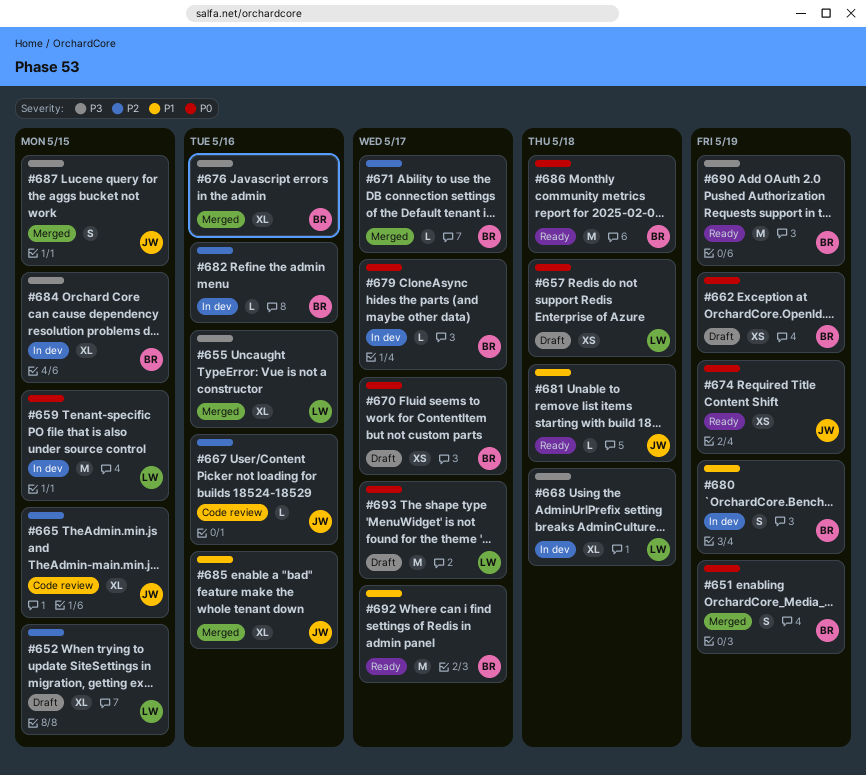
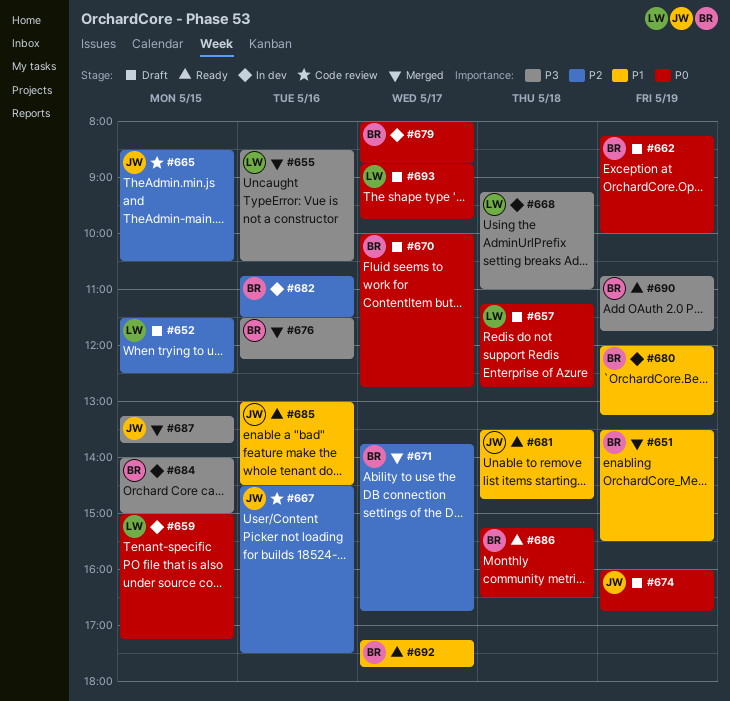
#651, priority: P0 -> P1
#674, status: Ready -> Draft
#685, status: Merged -> Ready

